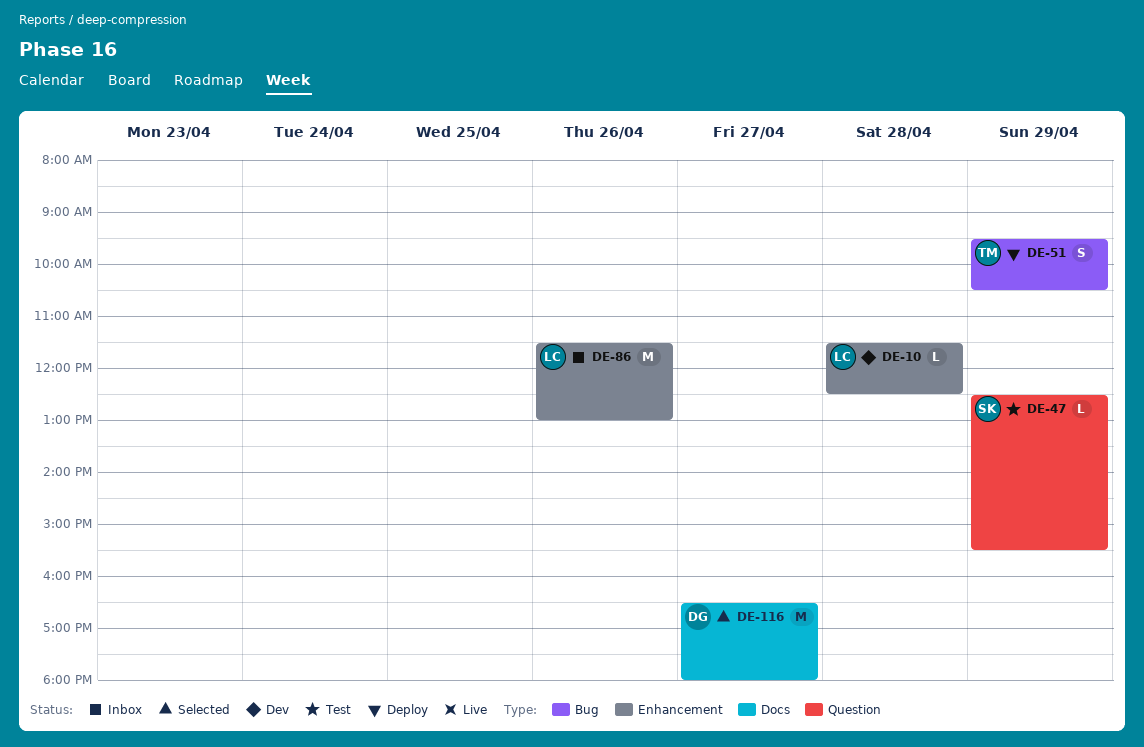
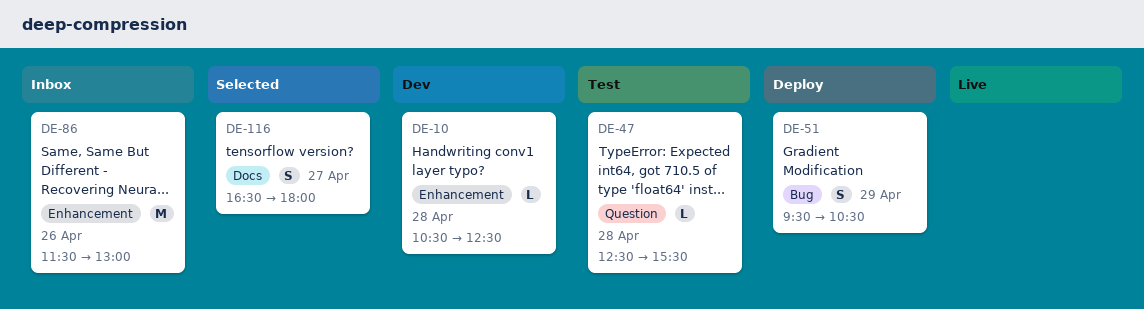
DE-10, begins: 11:30 -> 10:30
DE-47, day: Apr 29 -> Apr 28
DE-116, estimate: M -> S

